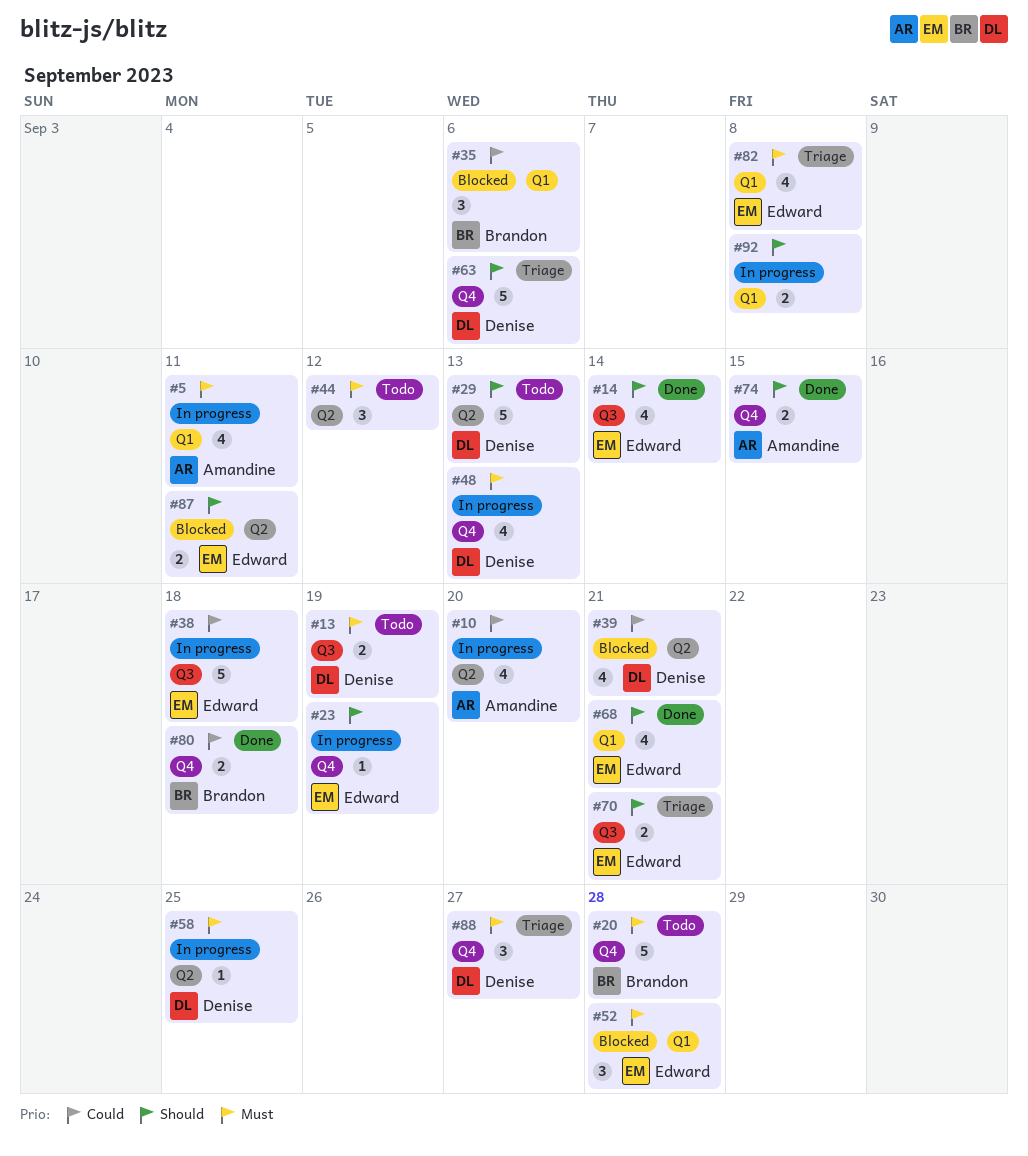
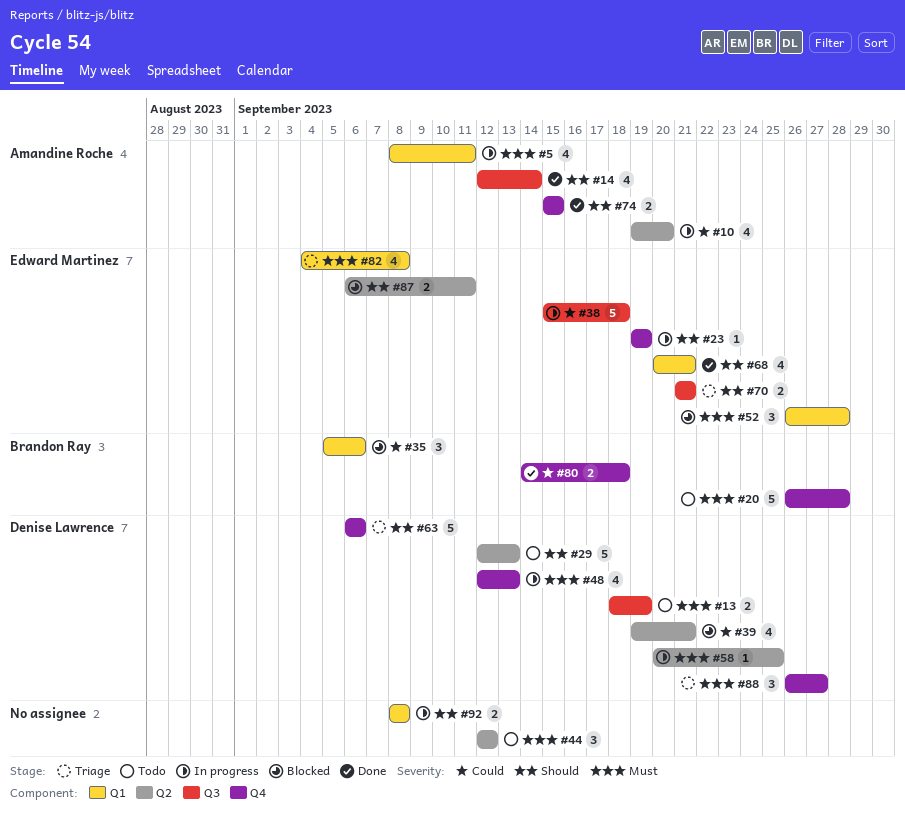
#14, owner: Edward Martinez -> Amandine Roche

